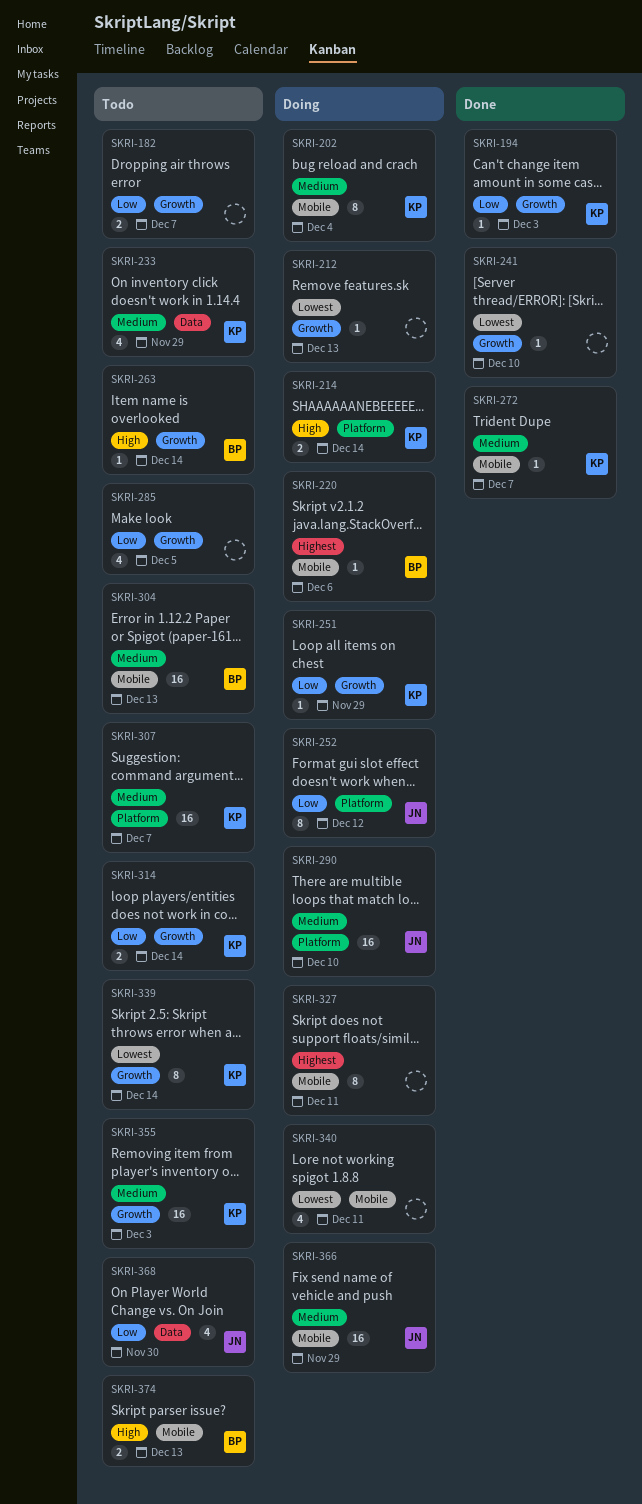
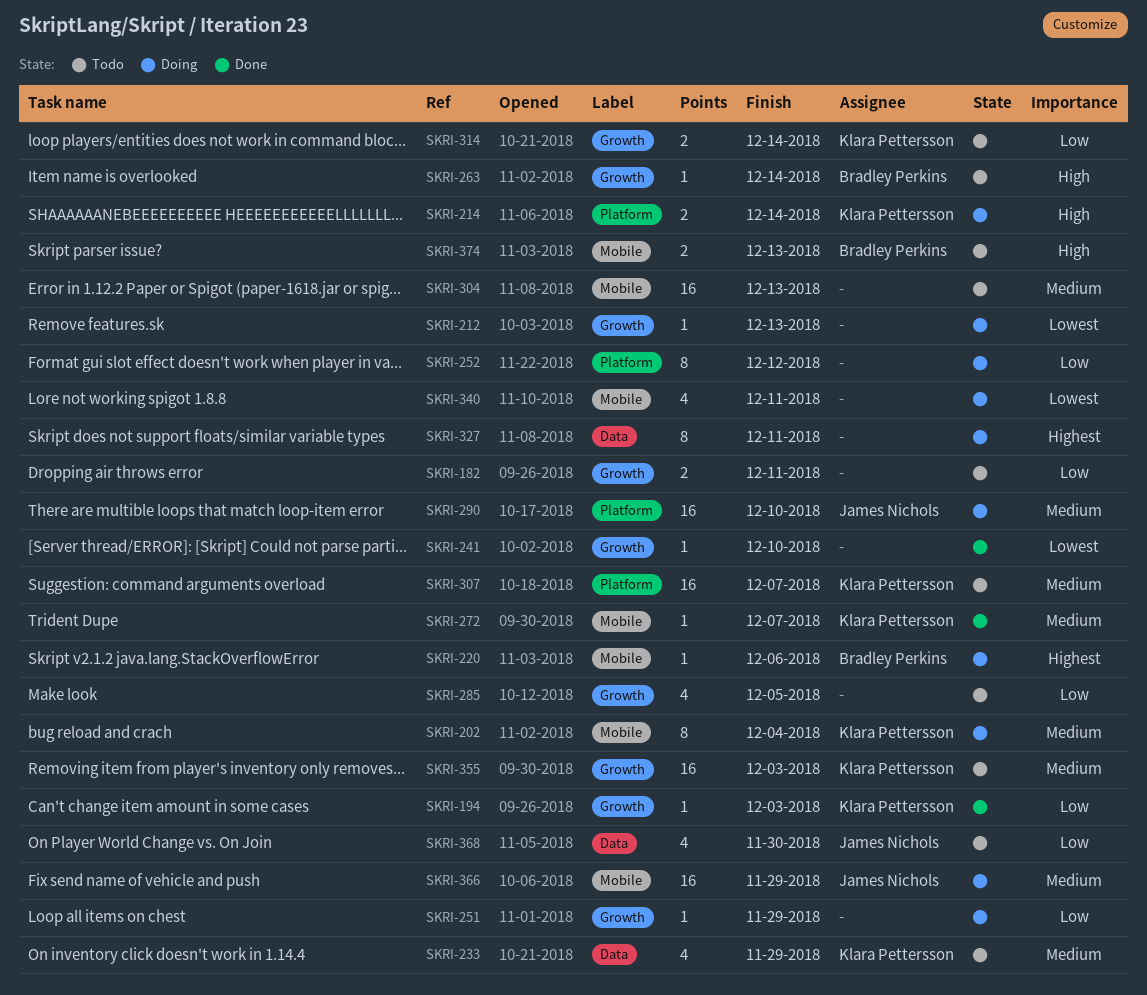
SKRI-182, due: Dec 7 -> Dec 11
SKRI-251, owner: Klara Pettersson -> none
SKRI-252, owner: James Nichols -> none
SKRI-304, owner: Bradley Perkins -> none
SKRI-327, label: Mobile -> Data
SKRI-339: present -> none

